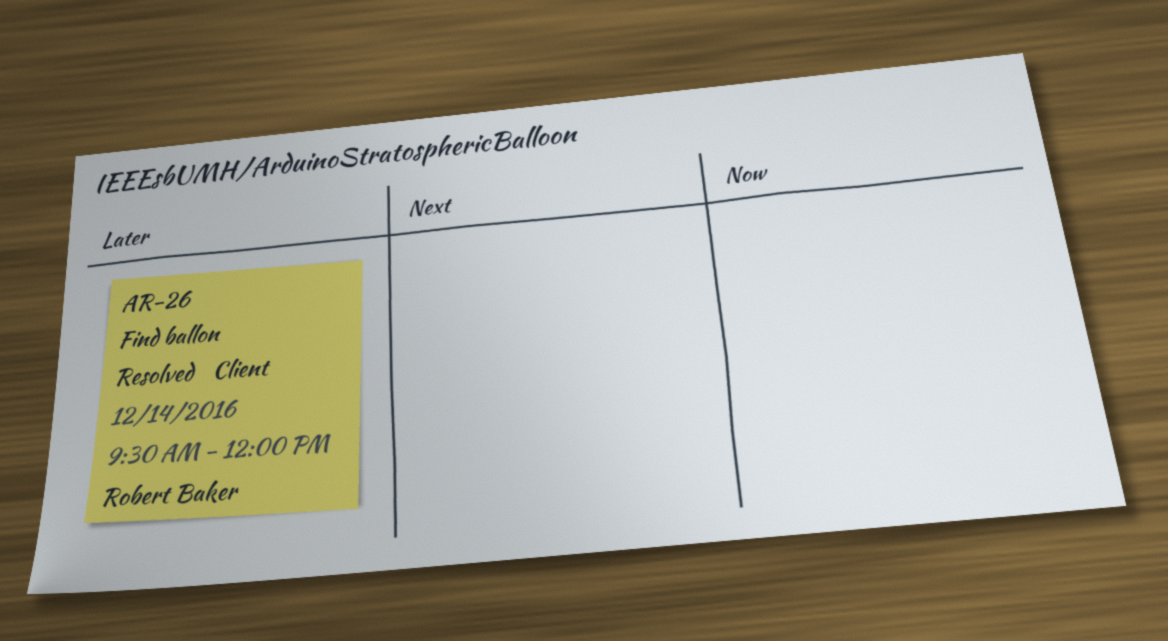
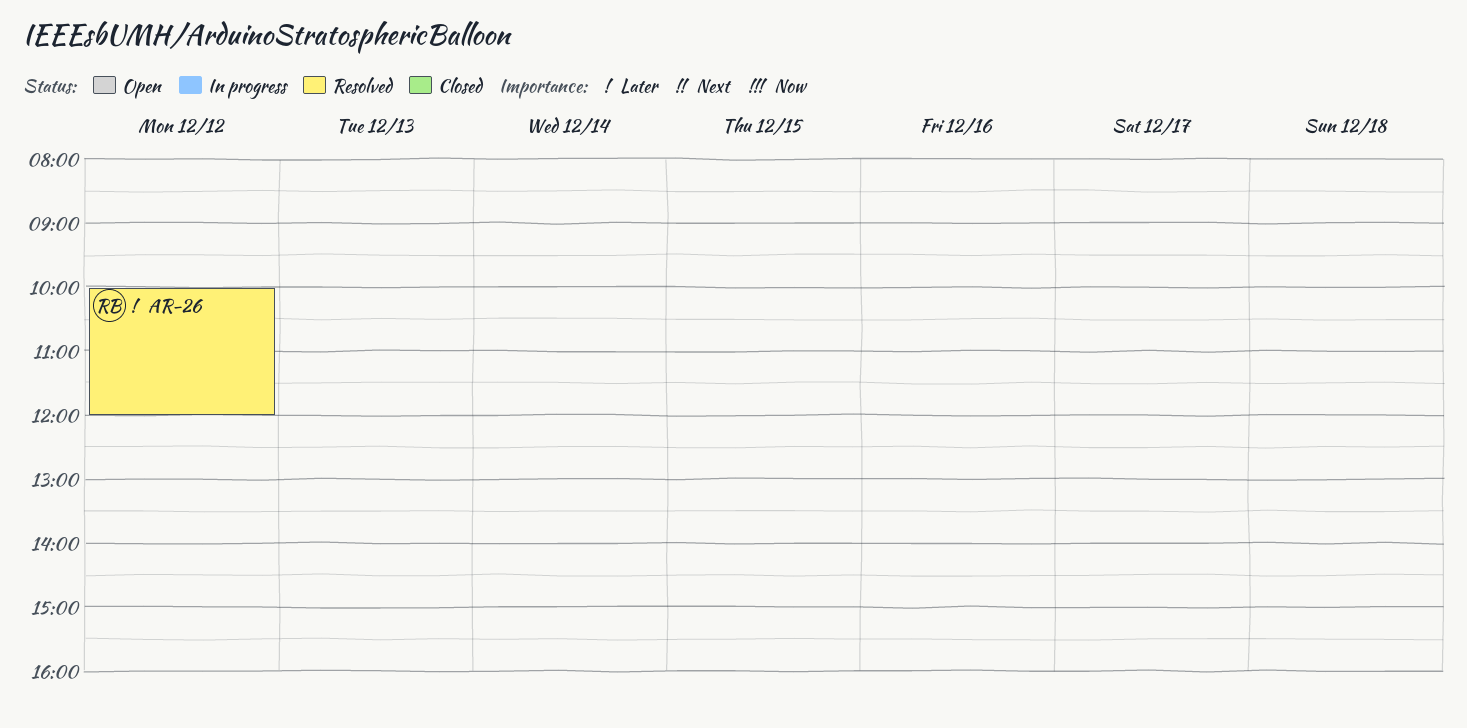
AR-26, day: Dec 14 -> Dec 12
AR-26, begins: 09:30 -> 10:00

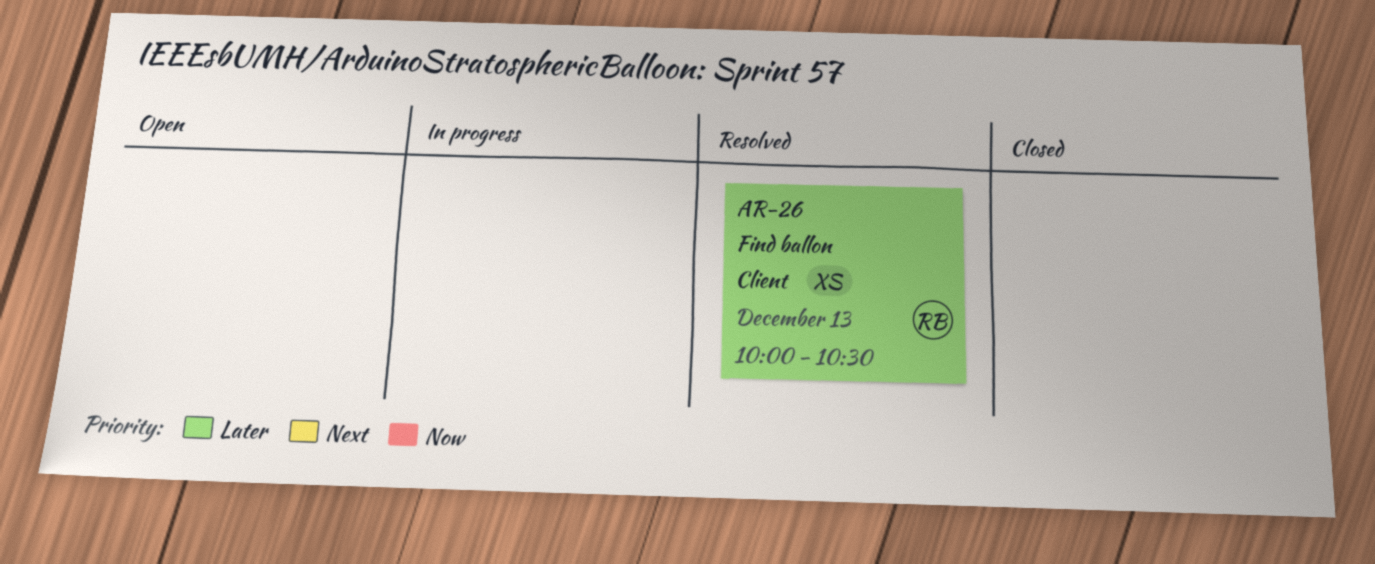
AR-26, day: Dec 12 -> Dec 13
AR-26, ends: 12:00 -> 10:30

